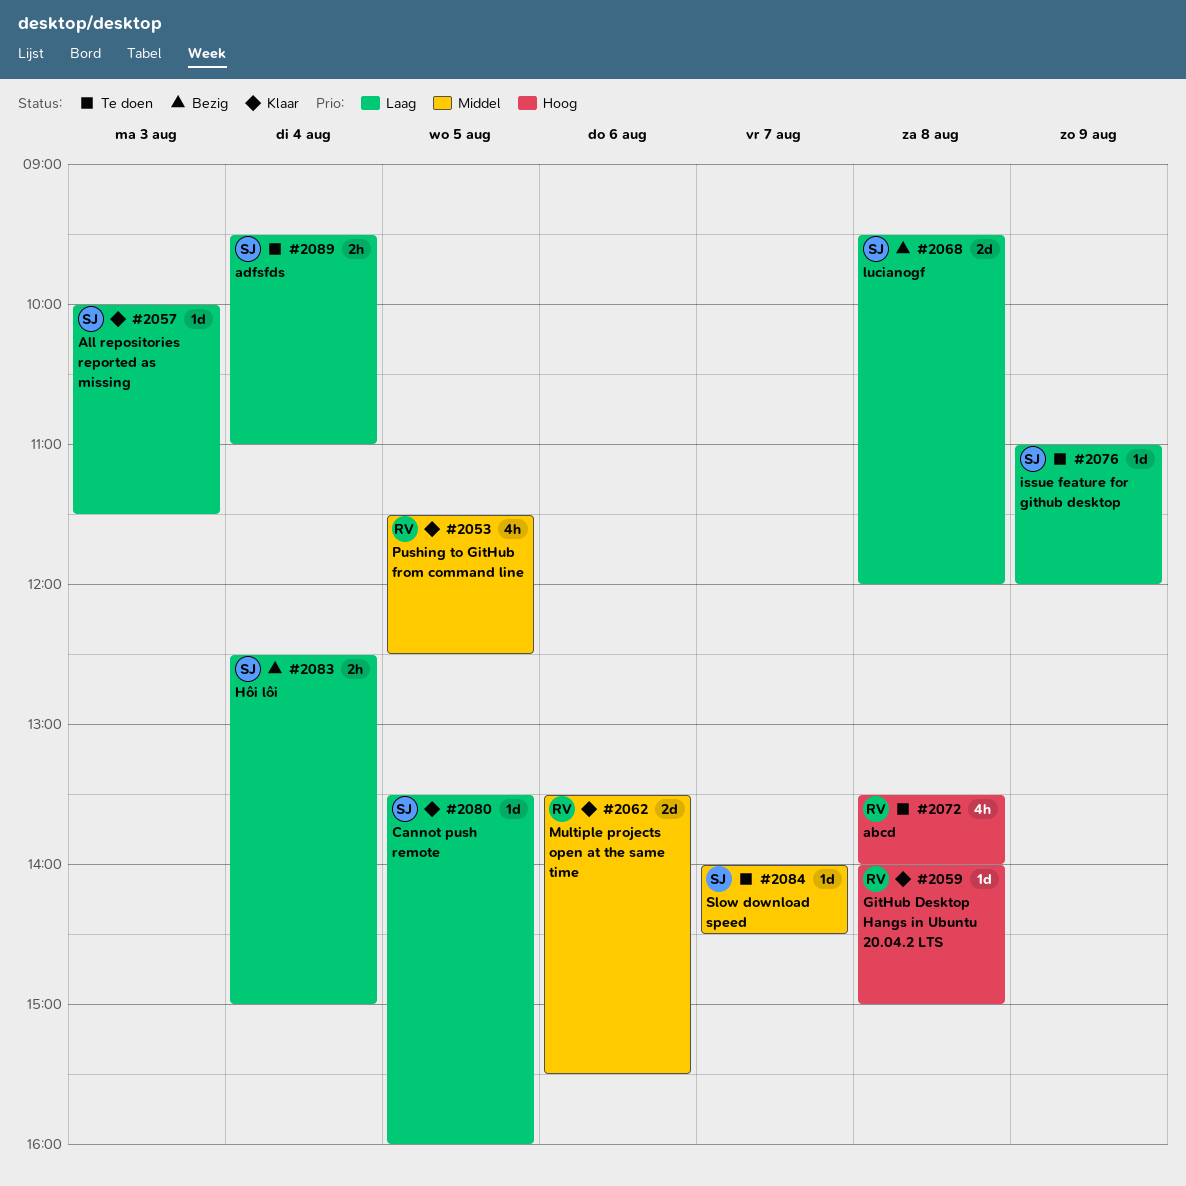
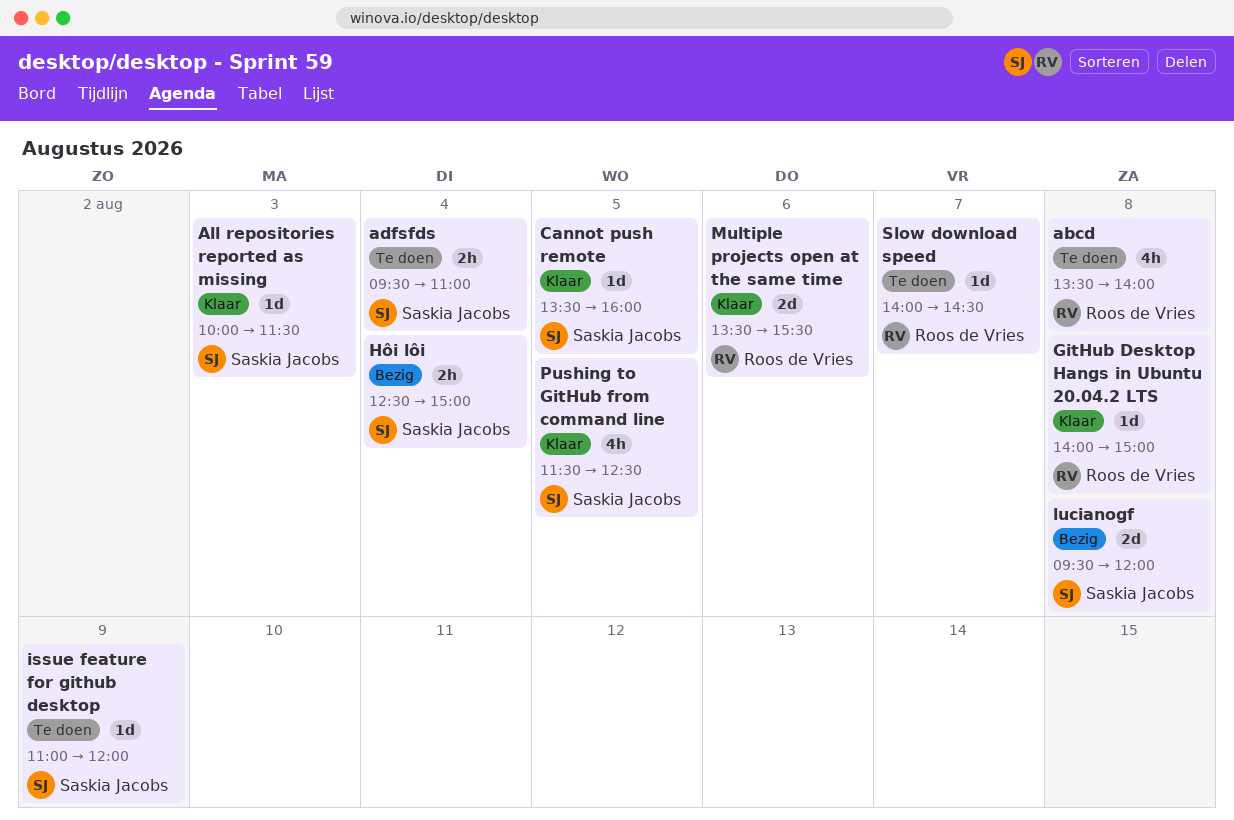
Pushing to GitHub from command line, owner: Roos de Vries -> Saskia Jacobs
Slow download speed, owner: Saskia Jacobs -> Roos de Vries

